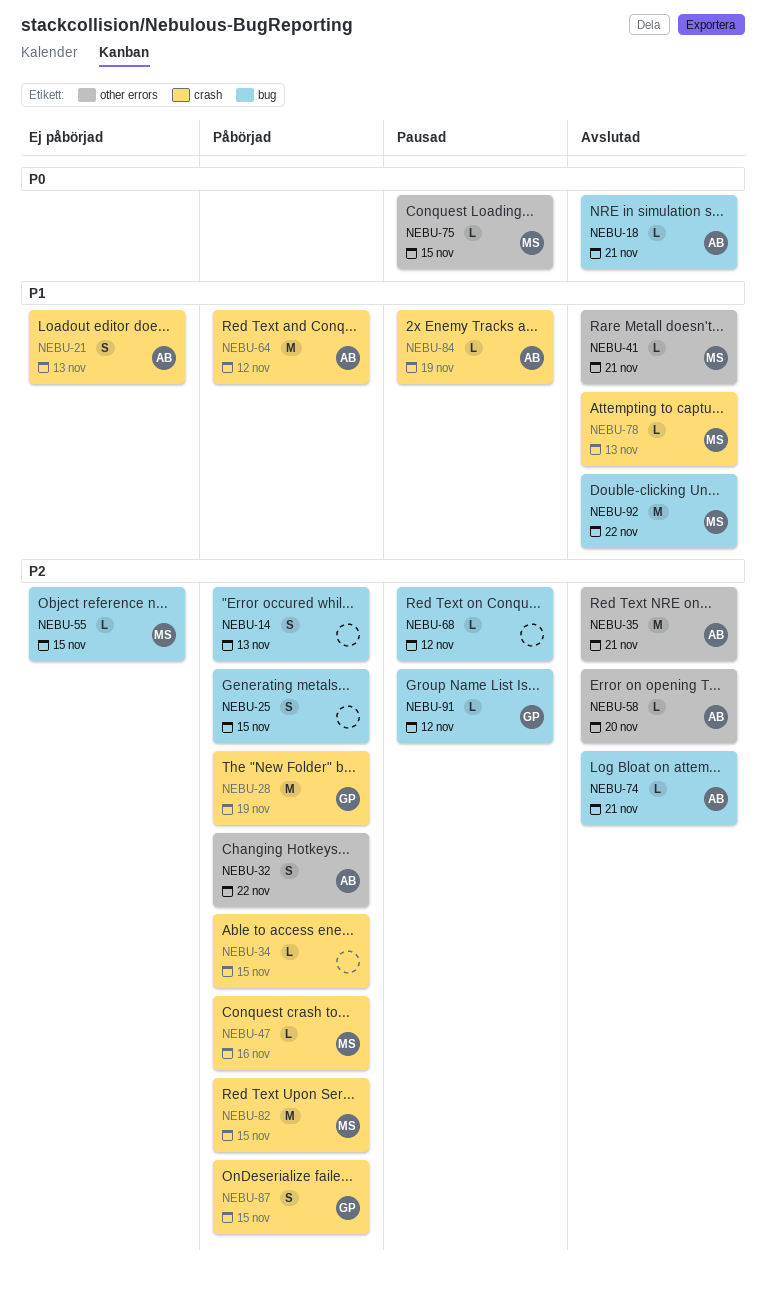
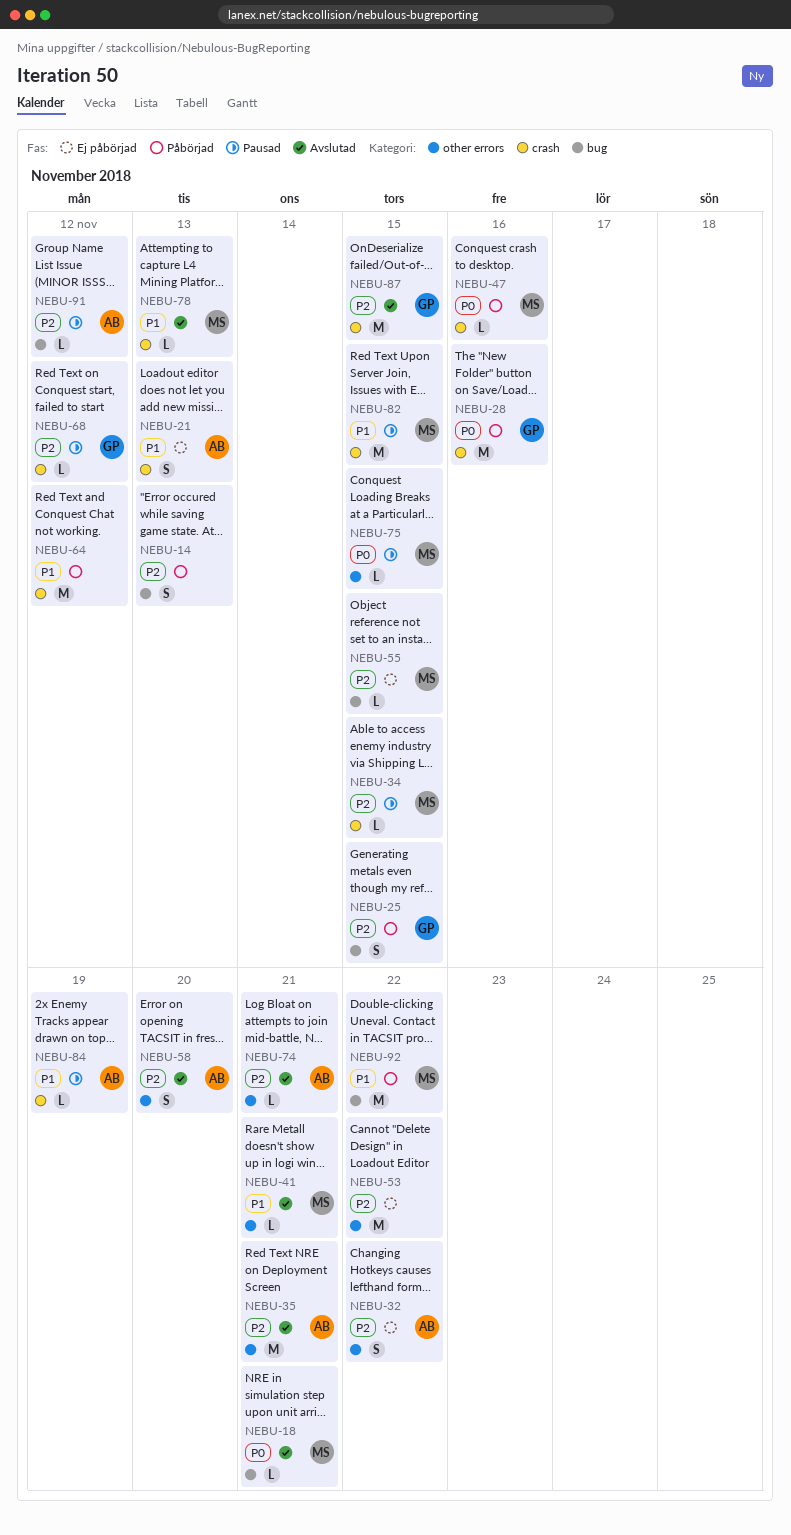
NEBU-18, owner: AB -> MS
NEBU-25, owner: none -> GP
NEBU-28, priority: P2 -> P0
NEBU-28, due: Nov 19 -> Nov 16
NEBU-32, status: Påbörjad -> Ej påbörjad
NEBU-34, status: Påbörjad -> Pausad
NEBU-34, owner: none -> MS
NEBU-47, priority: P2 -> P0
NEBU-53: none -> present
NEBU-58, estimate: L -> S
NEBU-64, owner: AB -> none
NEBU-68, owner: none -> GP
NEBU-68, label: bug -> crash
NEBU-74, label: bug -> other errors
NEBU-82, status: Påbörjad -> Pausad
NEBU-82, priority: P2 -> P1
NEBU-87, status: Påbörjad -> Avslutad
NEBU-87, estimate: S -> M
NEBU-91, owner: GP -> AB
NEBU-92, status: Avslutad -> Påbörjad

